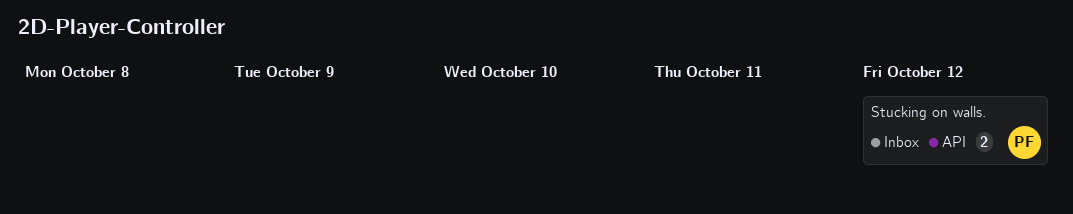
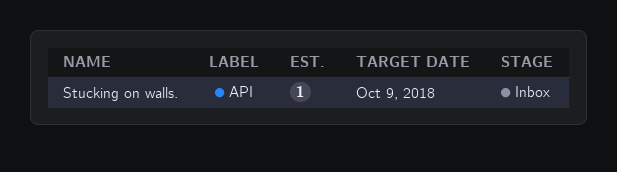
Stucking on walls., estimate: 2 -> 1
Stucking on walls., due: Oct 12 -> Oct 9

